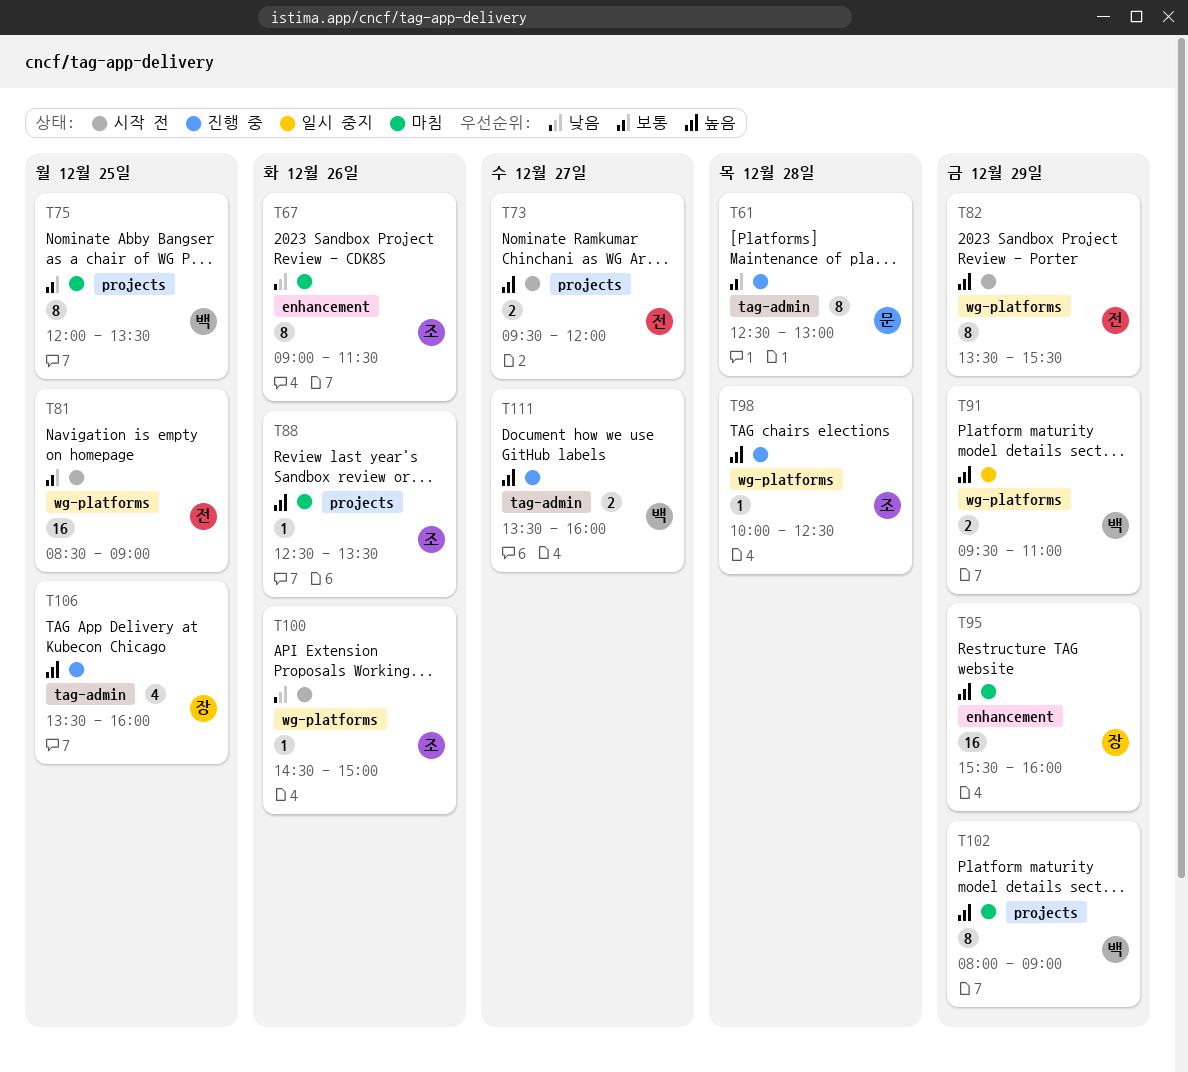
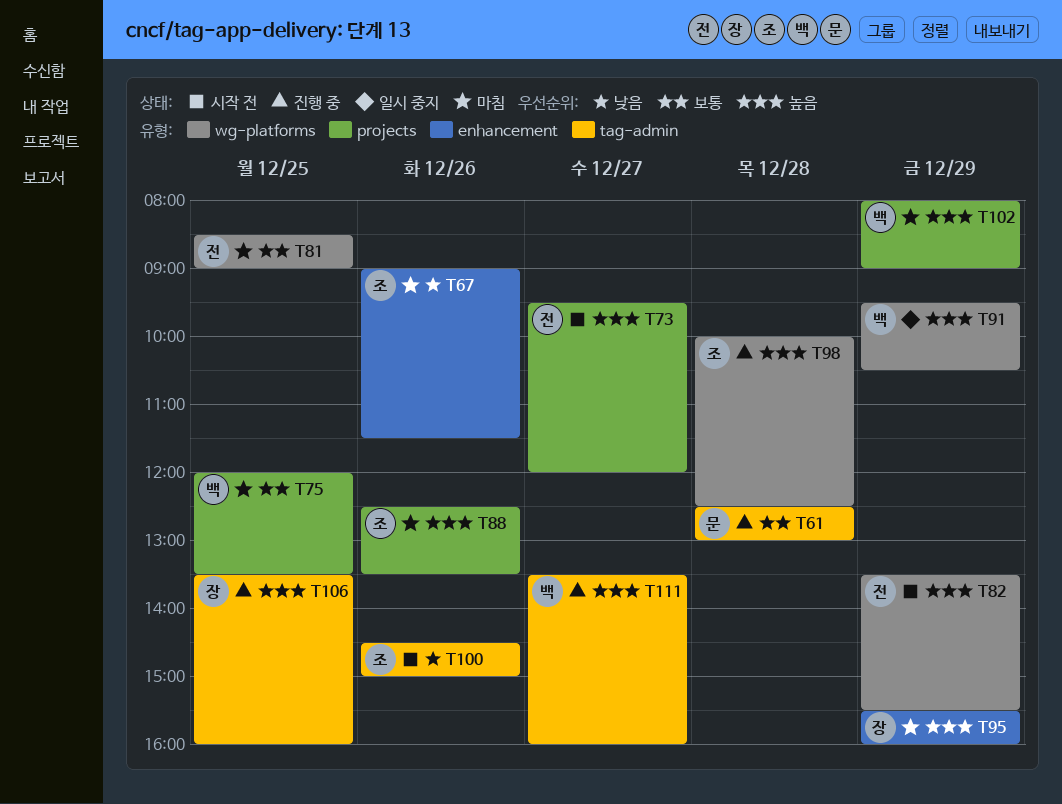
T81, status: 시작 전 -> 마침
T91, ends: 11:00 -> 10:30
T100, label: wg-platforms -> tag-admin

